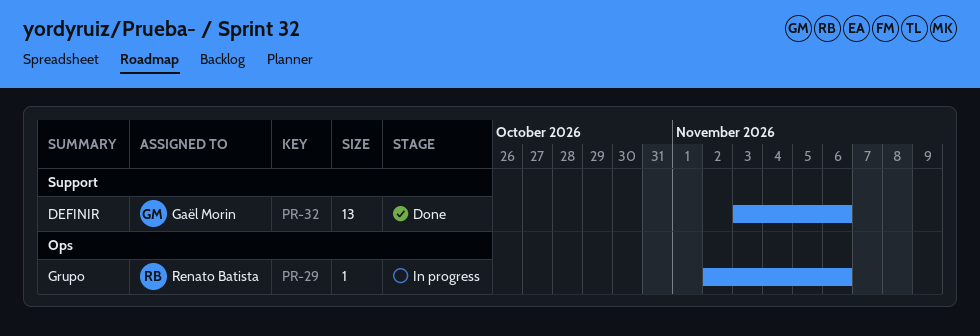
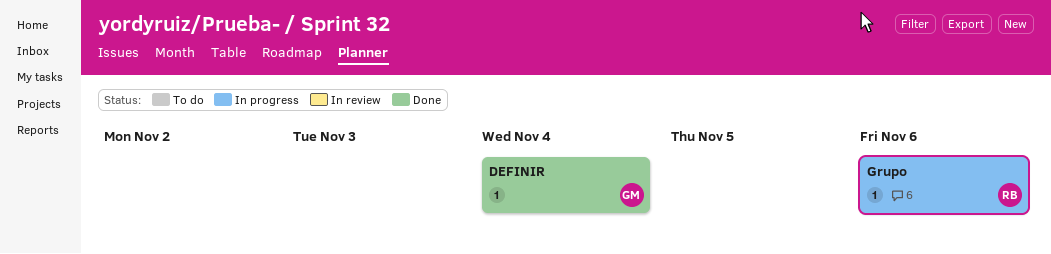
DEFINIR, estimate: 13 -> 1
DEFINIR, due: Nov 6 -> Nov 4

